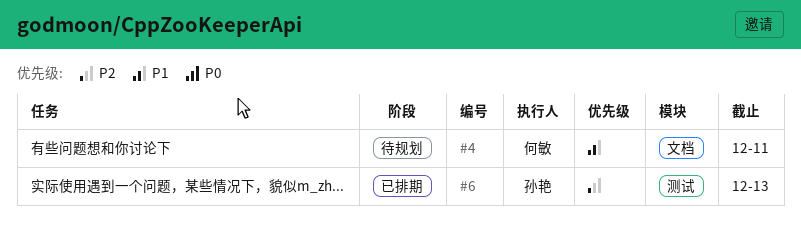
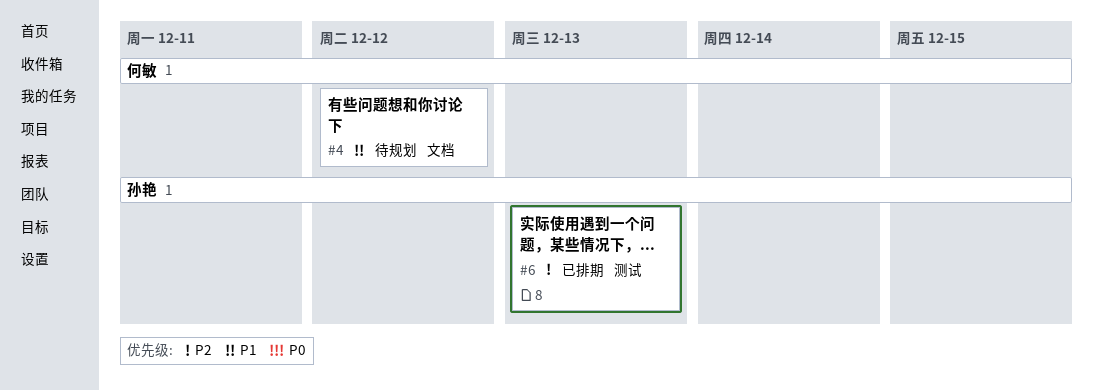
#4, due: Dec 11 -> Dec 12

